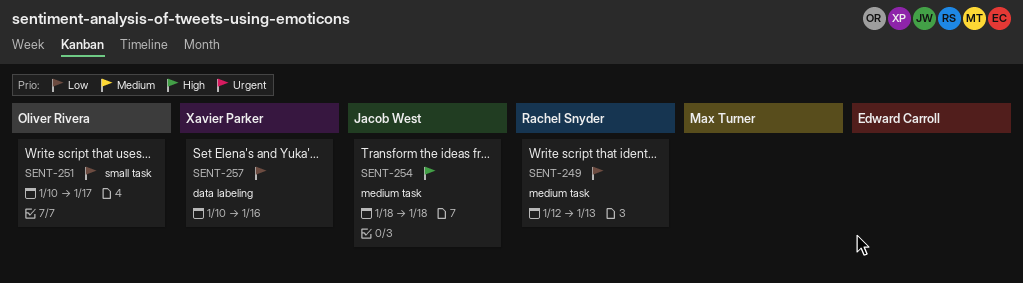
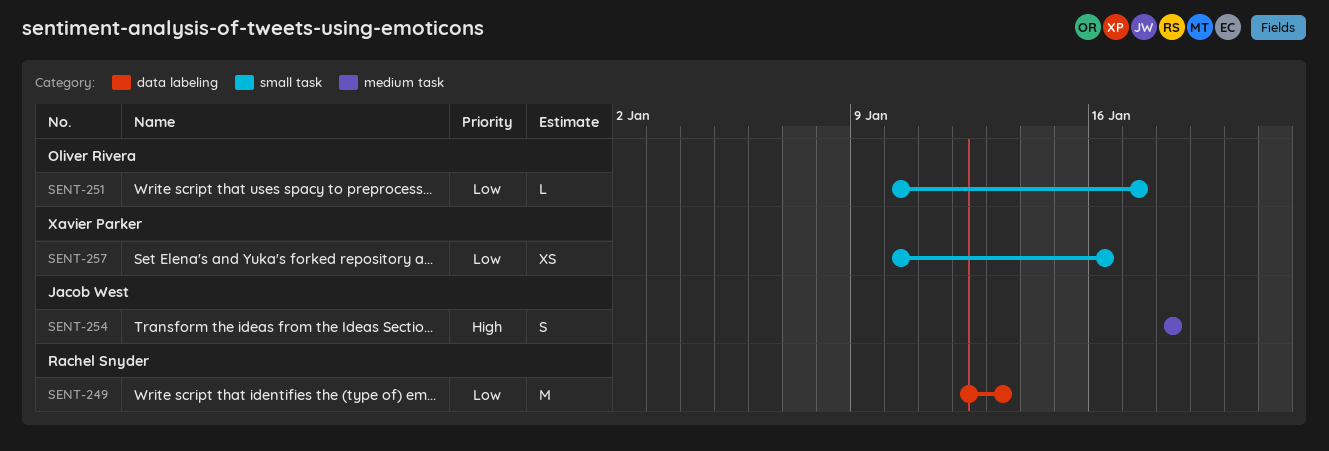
SENT-249, label: medium task -> data labeling
SENT-257, label: data labeling -> small task

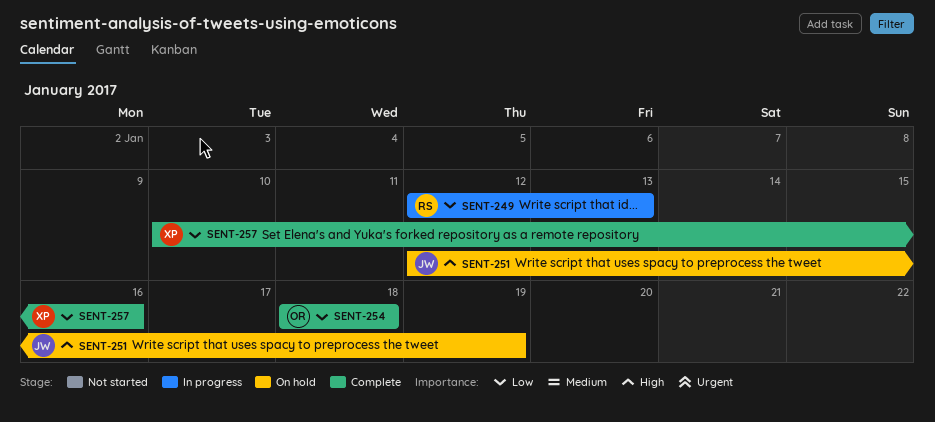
SENT-251, owner: Oliver Rivera -> Jacob West
SENT-251, priority: Low -> High
SENT-251, start: Jan 10 -> Jan 12
SENT-251, due: Jan 17 -> Jan 19
SENT-254, owner: Jacob West -> Oliver Rivera
SENT-254, priority: High -> Low

